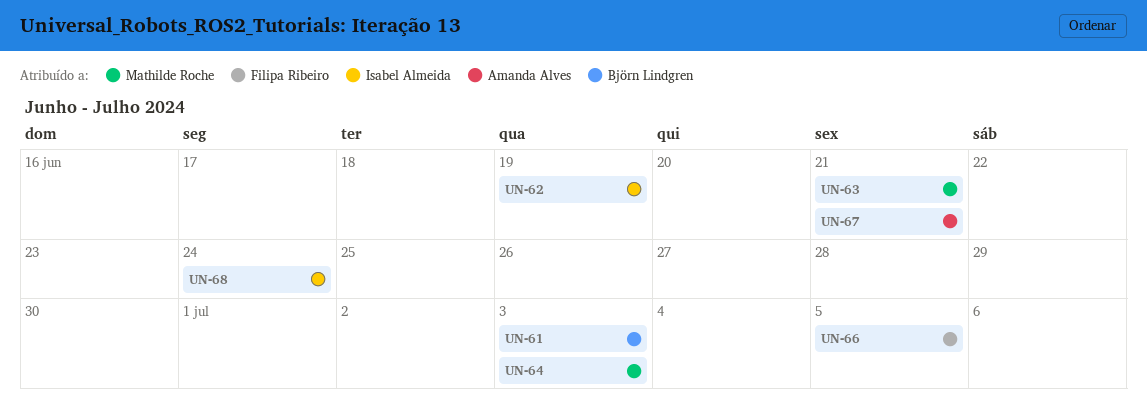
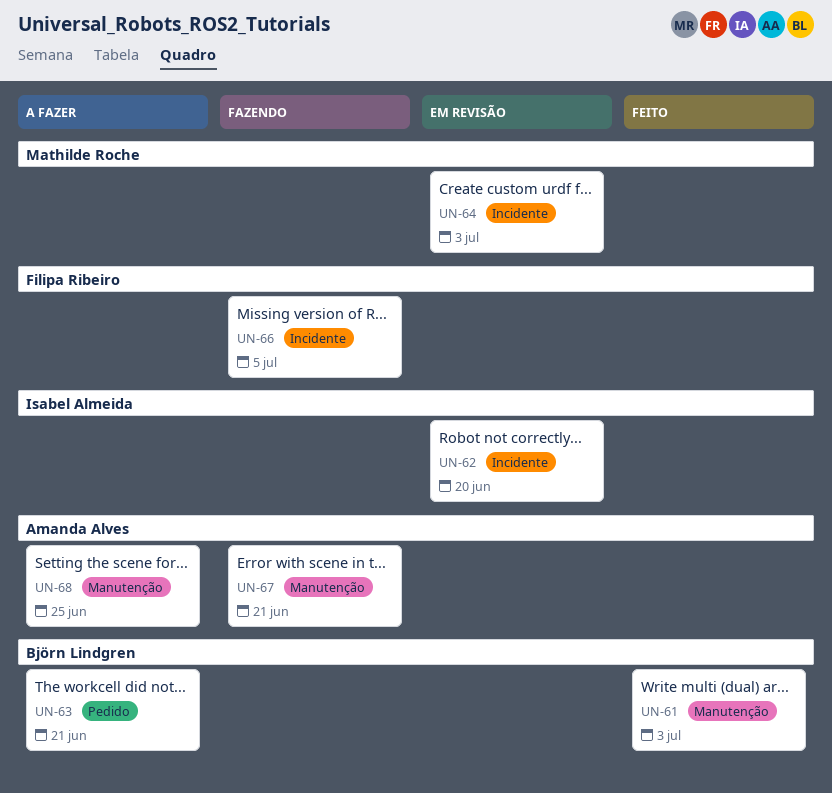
UN-62, due: Jun 19 -> Jun 20
UN-63, owner: Mathilde Roche -> Björn Lindgren
UN-68, owner: Isabel Almeida -> Amanda Alves
UN-68, due: Jun 24 -> Jun 25

